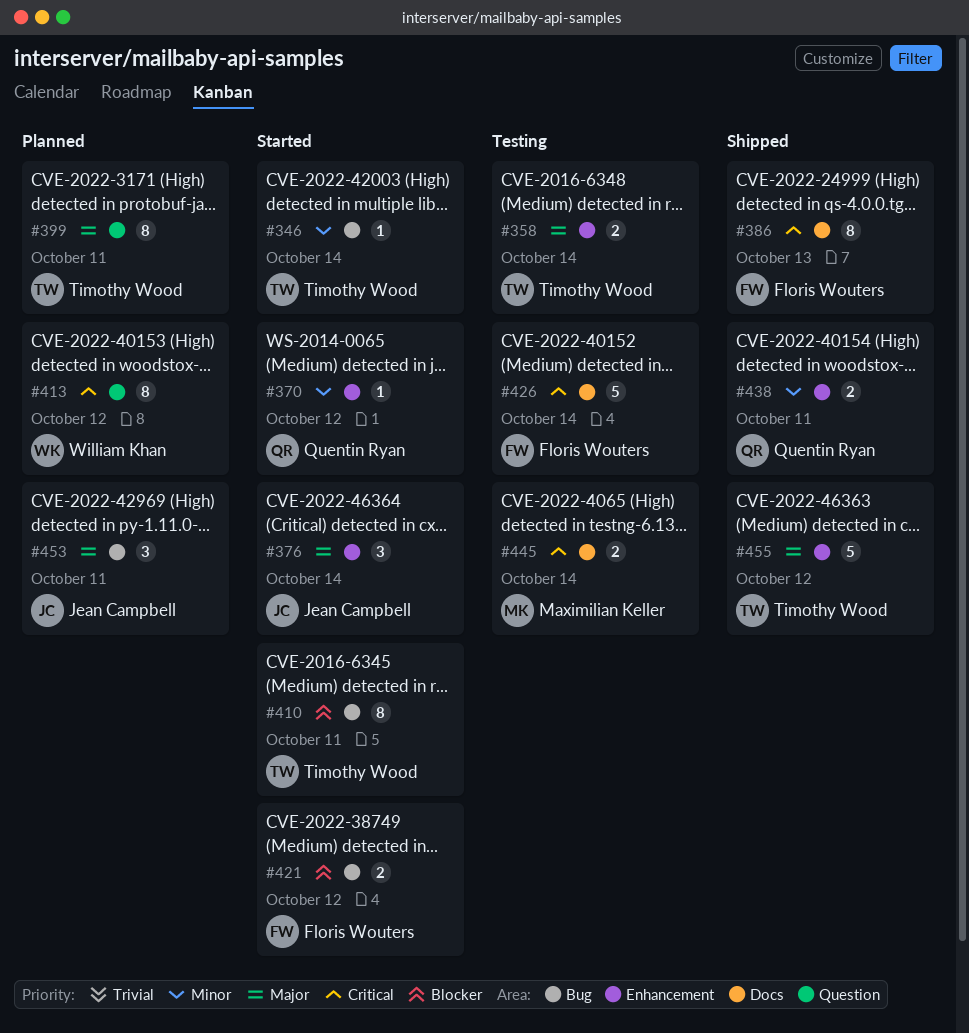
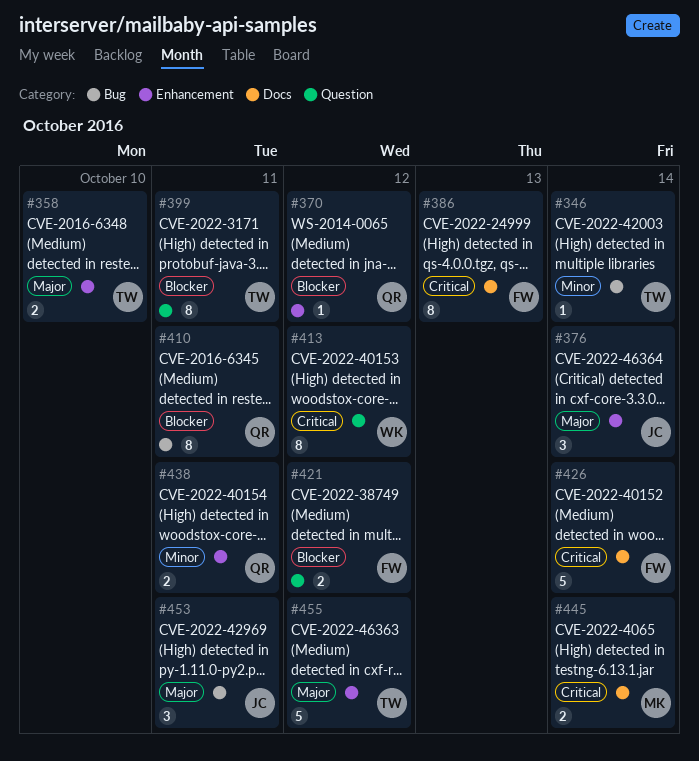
#358, due: Oct 14 -> Oct 10
#370, priority: Minor -> Blocker
#399, priority: Major -> Blocker
#410, owner: Timothy Wood -> Quentin Ryan
#421, label: Bug -> Question

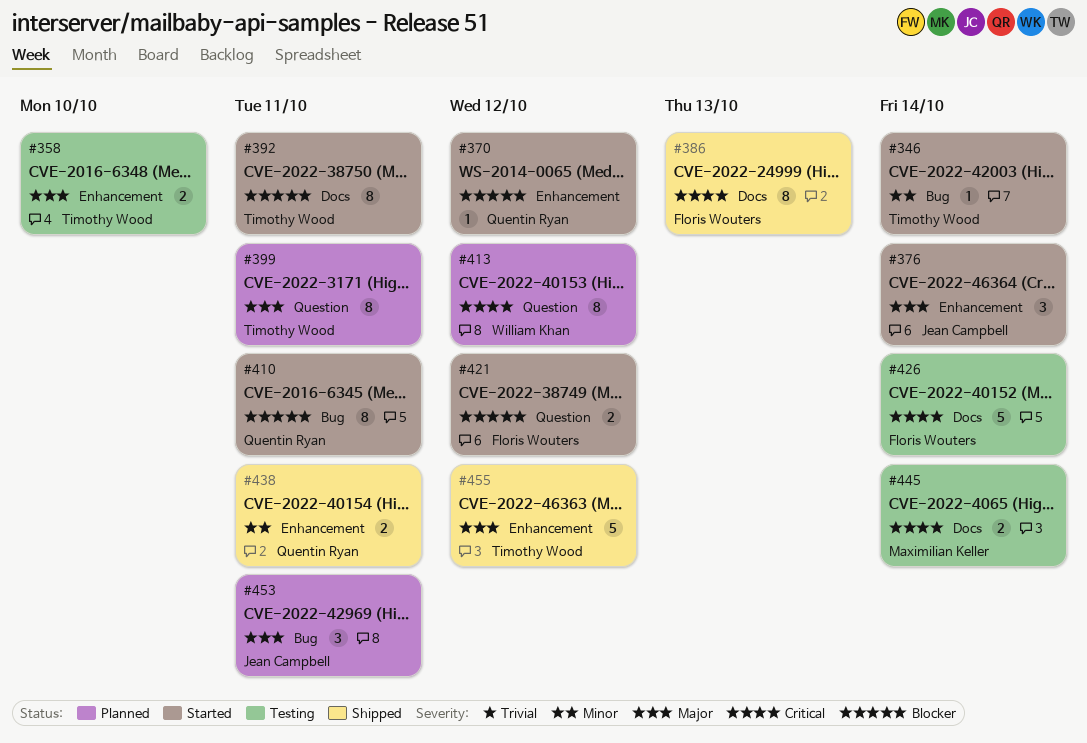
#392: none -> present
#399, priority: Blocker -> Major

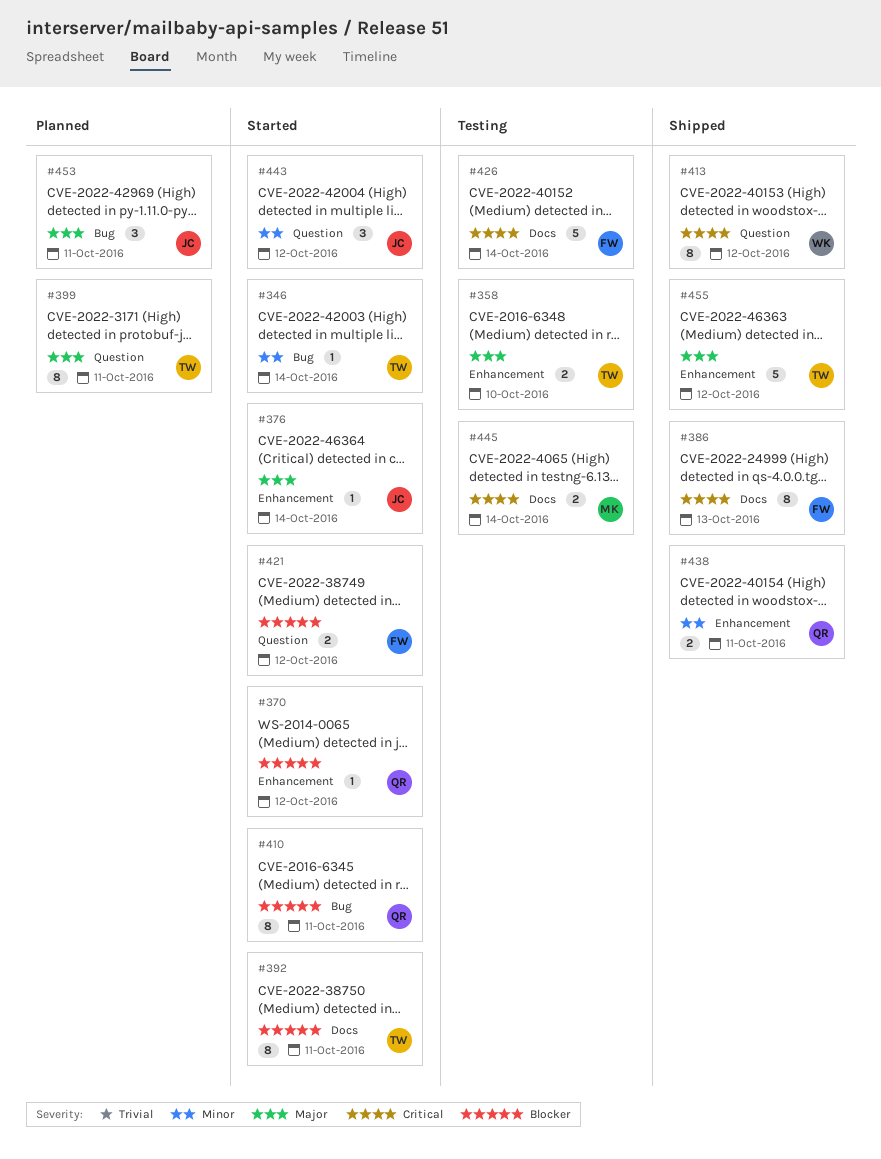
#376, estimate: 3 -> 1
#413, status: Planned -> Shipped
#443: none -> present

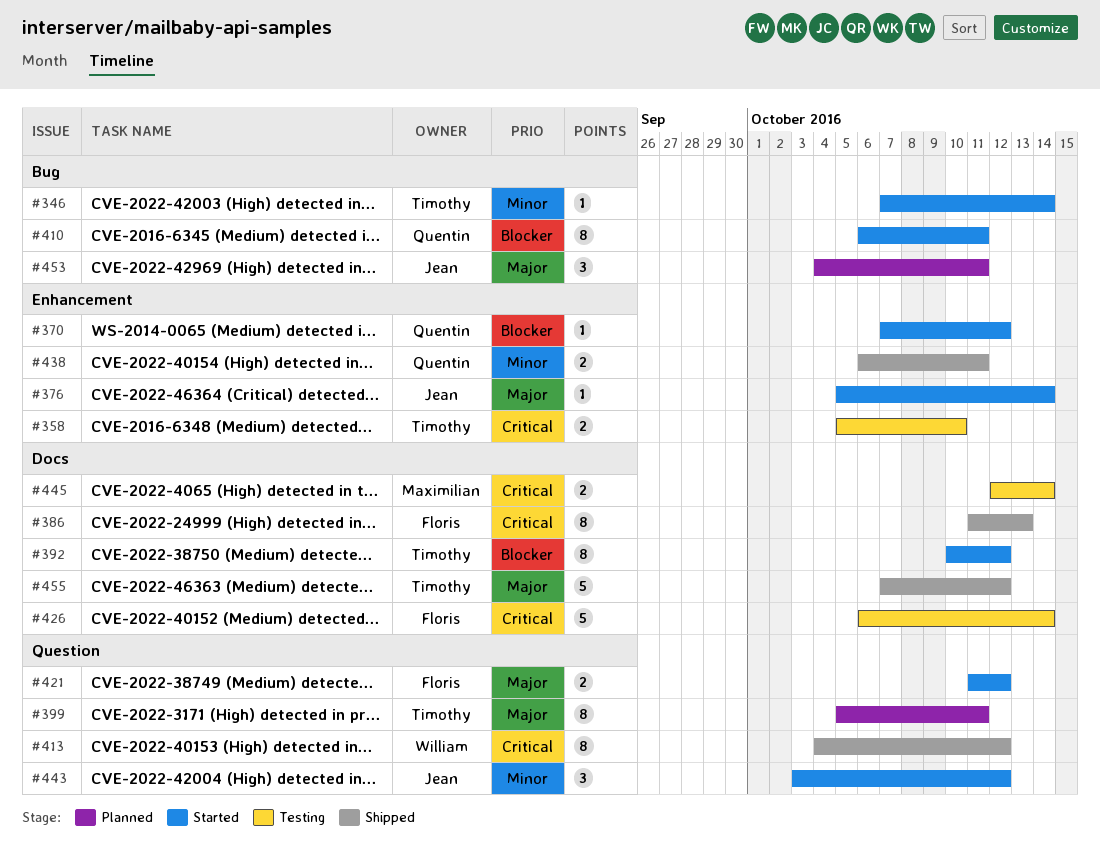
#358, priority: Major -> Critical
#392, due: Oct 11 -> Oct 12
#421, priority: Blocker -> Major
#455, label: Enhancement -> Docs

